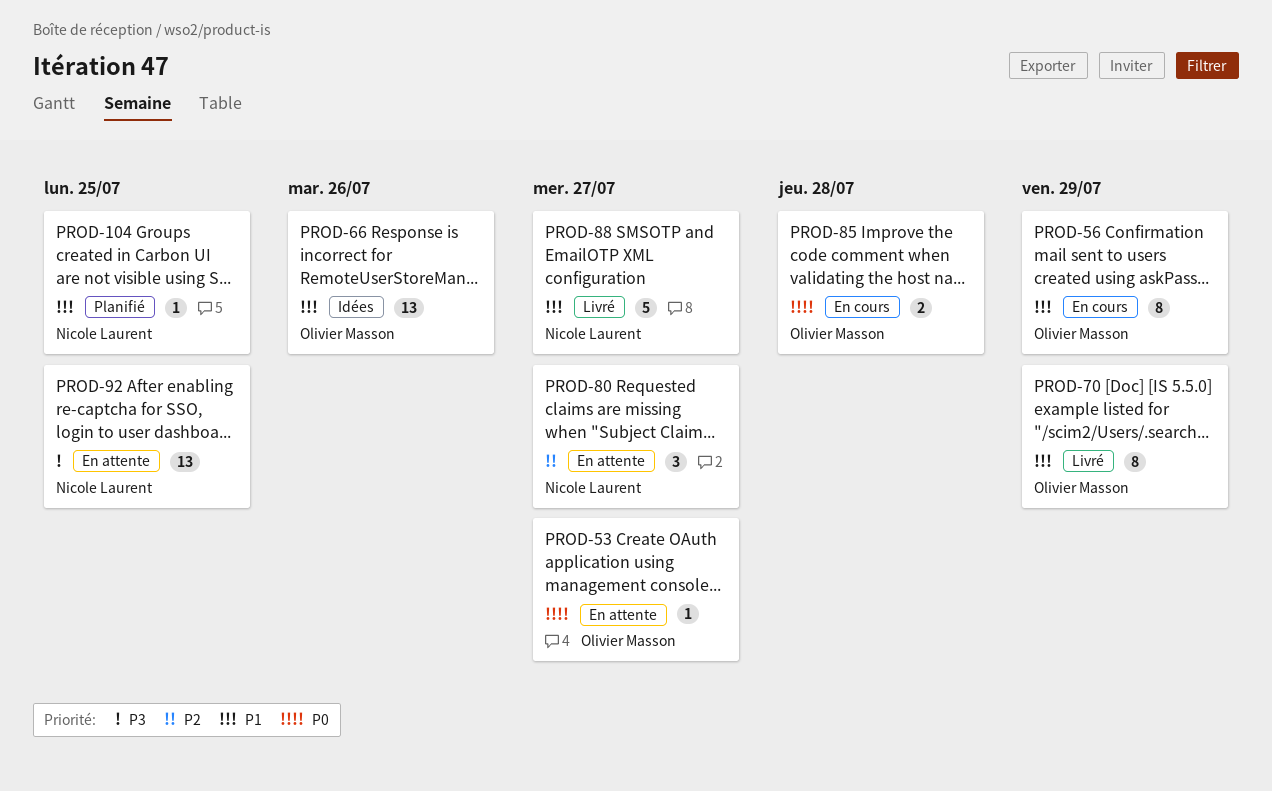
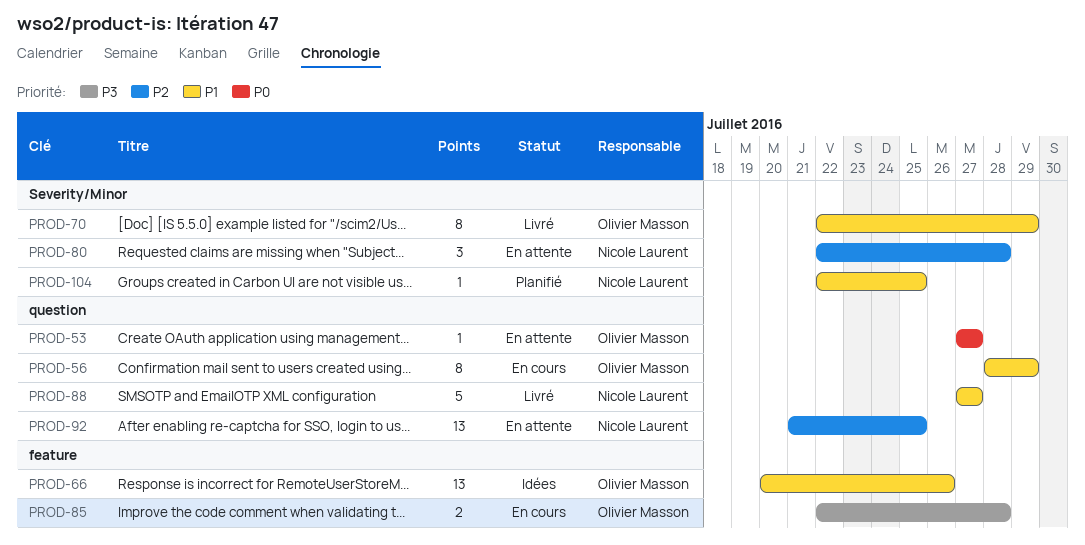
PROD-80, due: Jul 27 -> Jul 28
PROD-85, priority: P0 -> P3
PROD-92, priority: P3 -> P2

